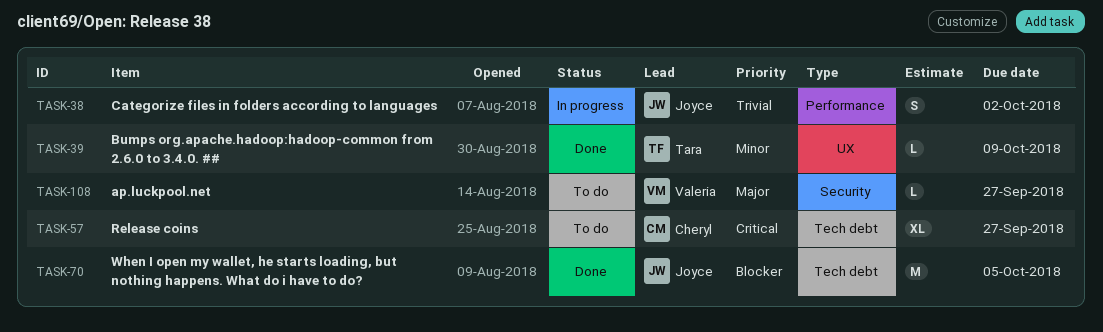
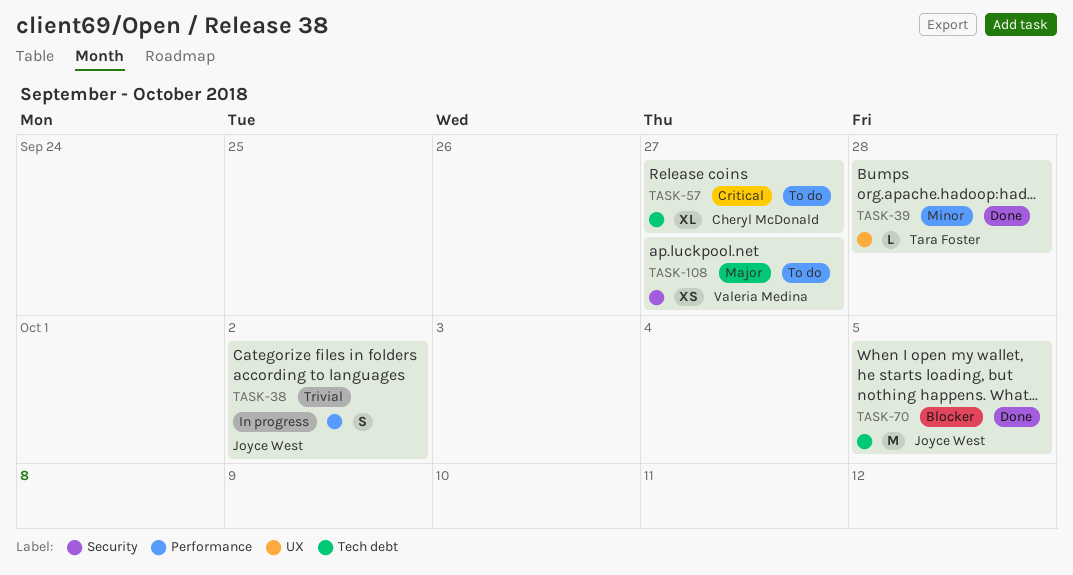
TASK-39, due: Oct 9 -> Sep 28
TASK-108, estimate: L -> XS

